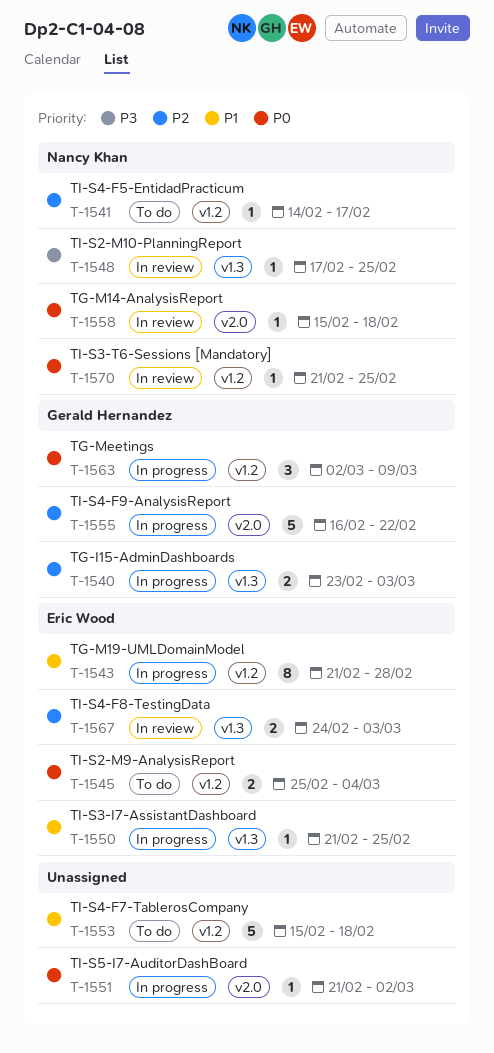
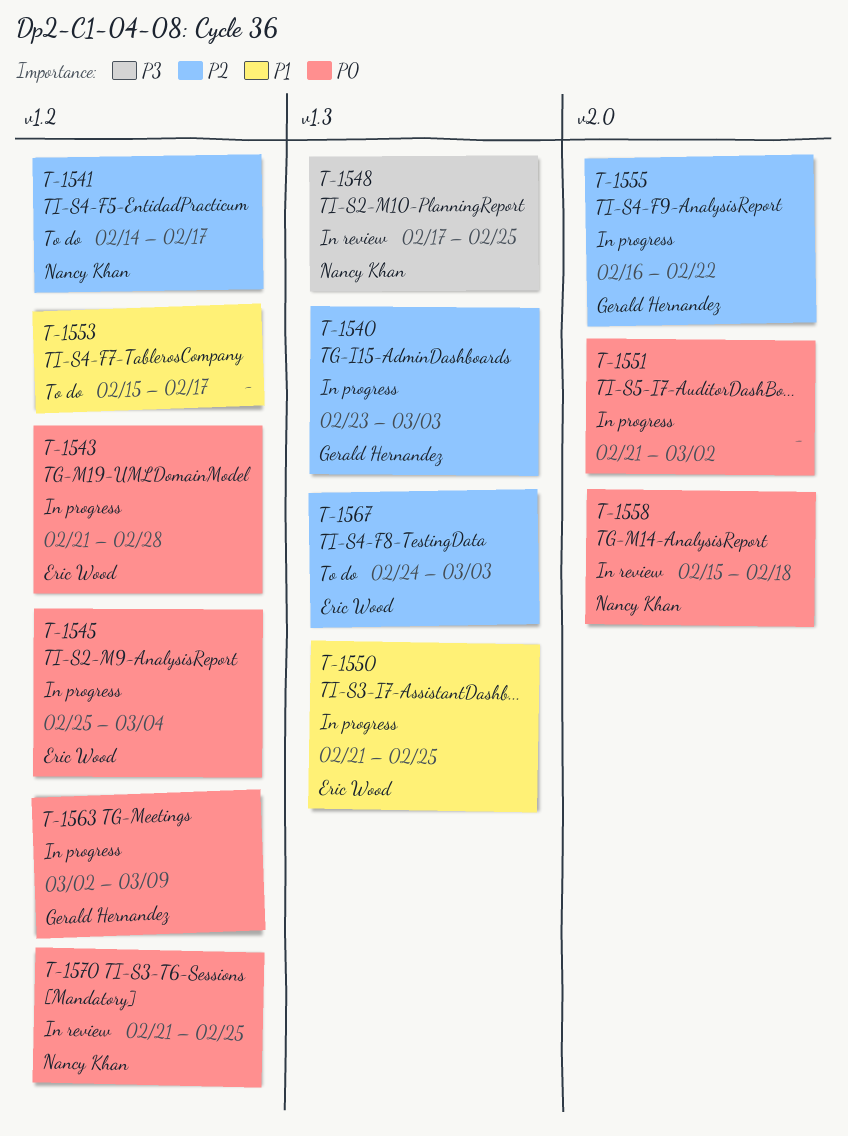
T-1543, priority: P1 -> P0
T-1545, status: To do -> In progress
T-1553, due: Feb 18 -> Feb 17
T-1567, status: In review -> To do

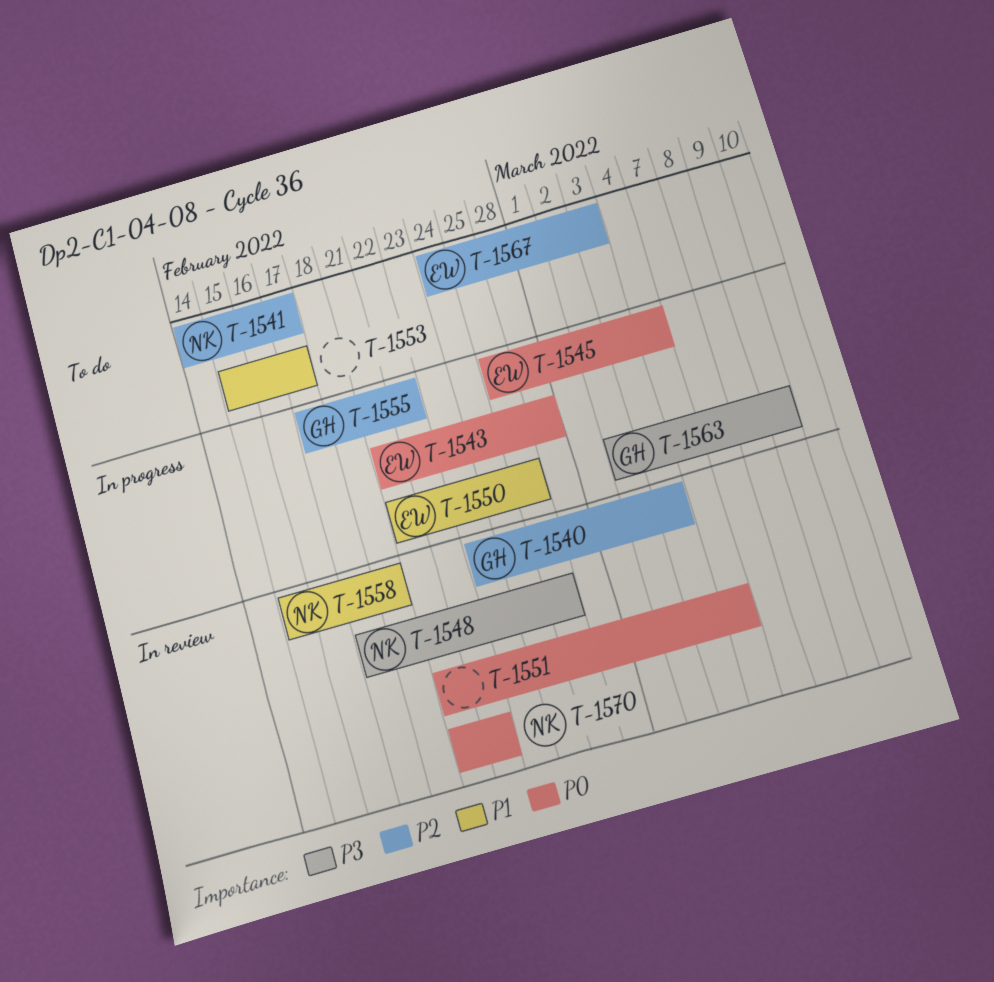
T-1540, status: In progress -> In review
T-1551, status: In progress -> In review
T-1551, due: Mar 2 -> Mar 4
T-1555, start: Feb 16 -> Feb 17
T-1558, priority: P0 -> P1
T-1563, priority: P0 -> P3
T-1570, due: Feb 25 -> Feb 22

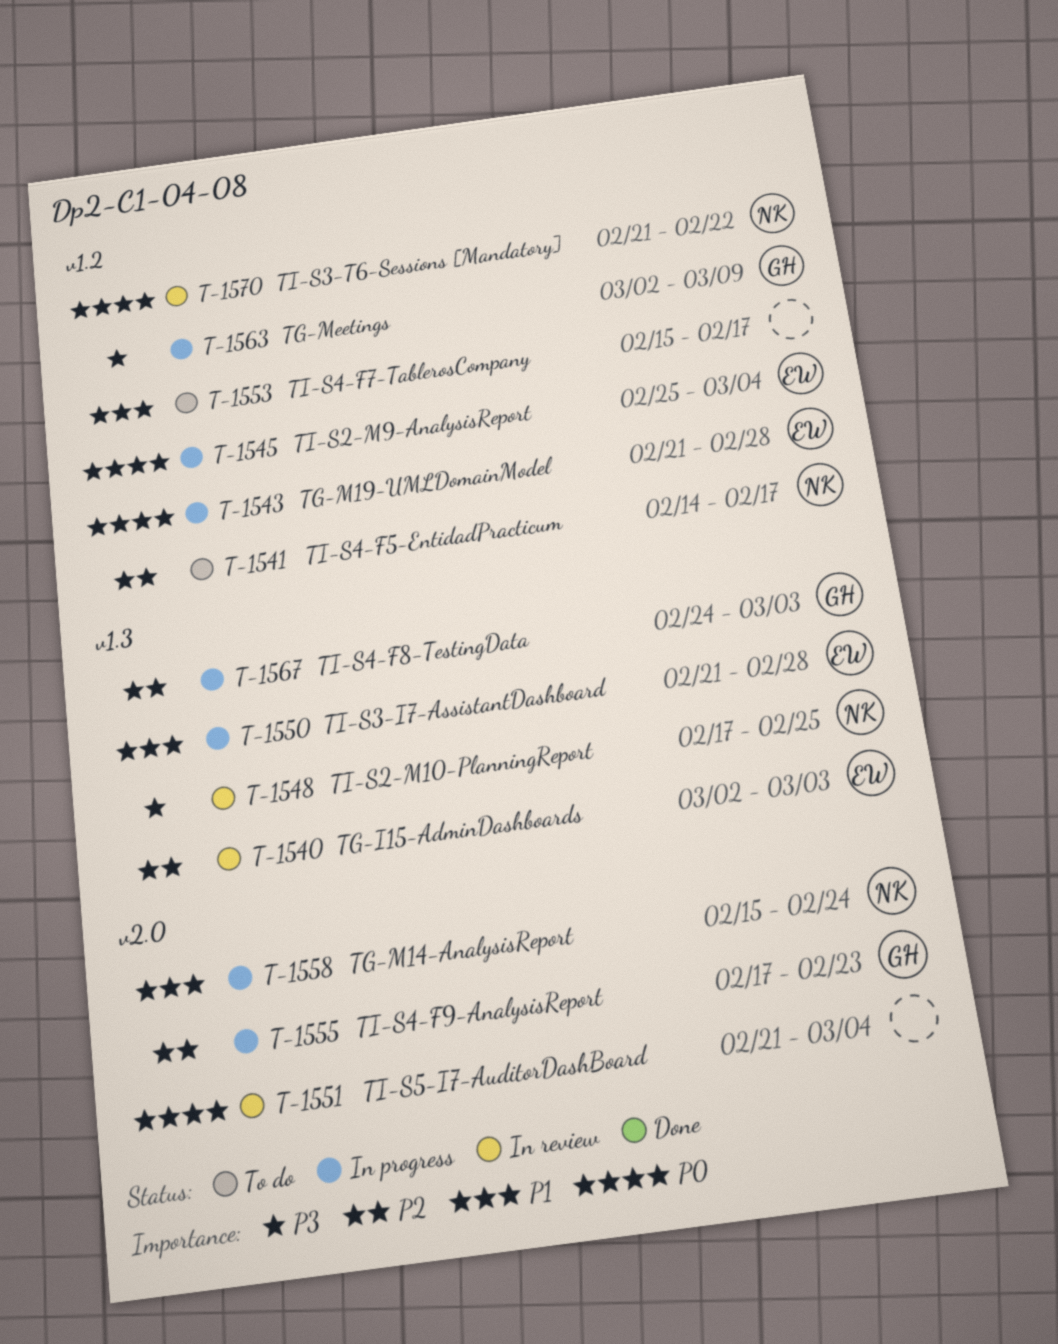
T-1540, owner: GH -> EW
T-1540, start: Feb 23 -> Mar 2
T-1550, due: Feb 25 -> Feb 28
T-1555, due: Feb 22 -> Feb 23
T-1558, status: In review -> In progress
T-1558, due: Feb 18 -> Feb 24
T-1567, status: To do -> In progress
T-1567, owner: EW -> GH

